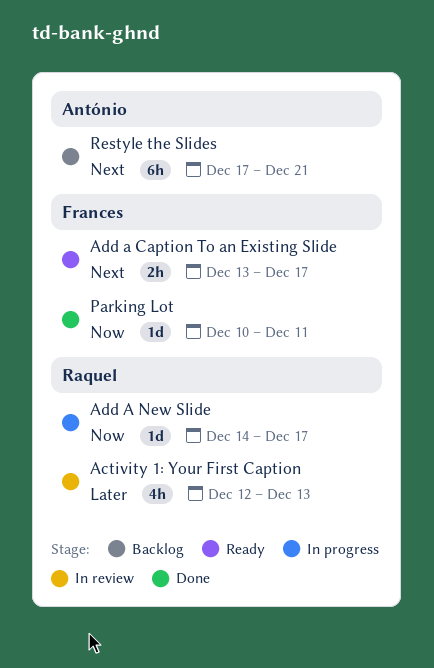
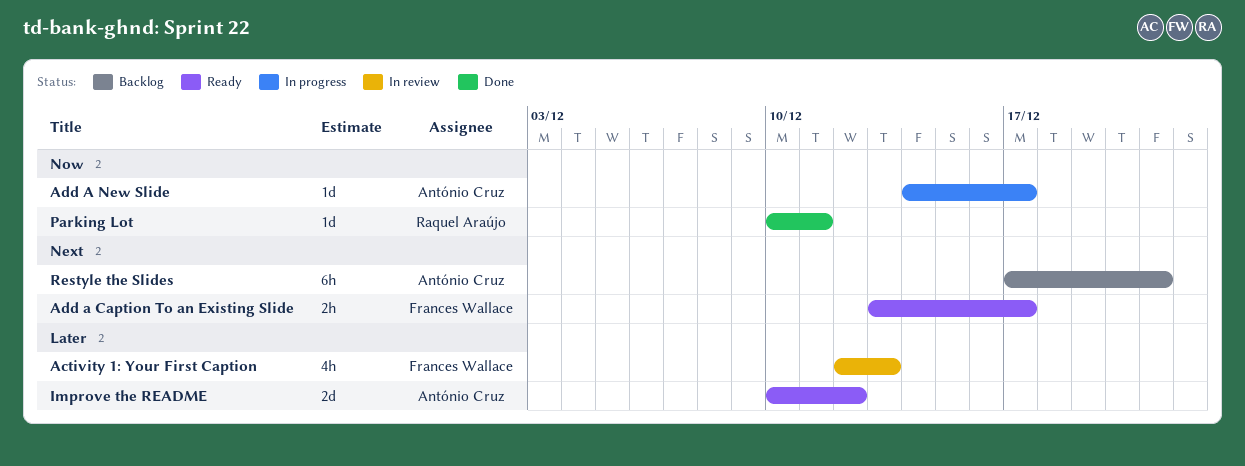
Activity 1: Your First Caption, owner: Raquel Araújo -> Frances Wallace
Add A New Slide, owner: Raquel Araújo -> António Cruz
Improve the README: none -> present
Parking Lot, owner: Frances Wallace -> Raquel Araújo

